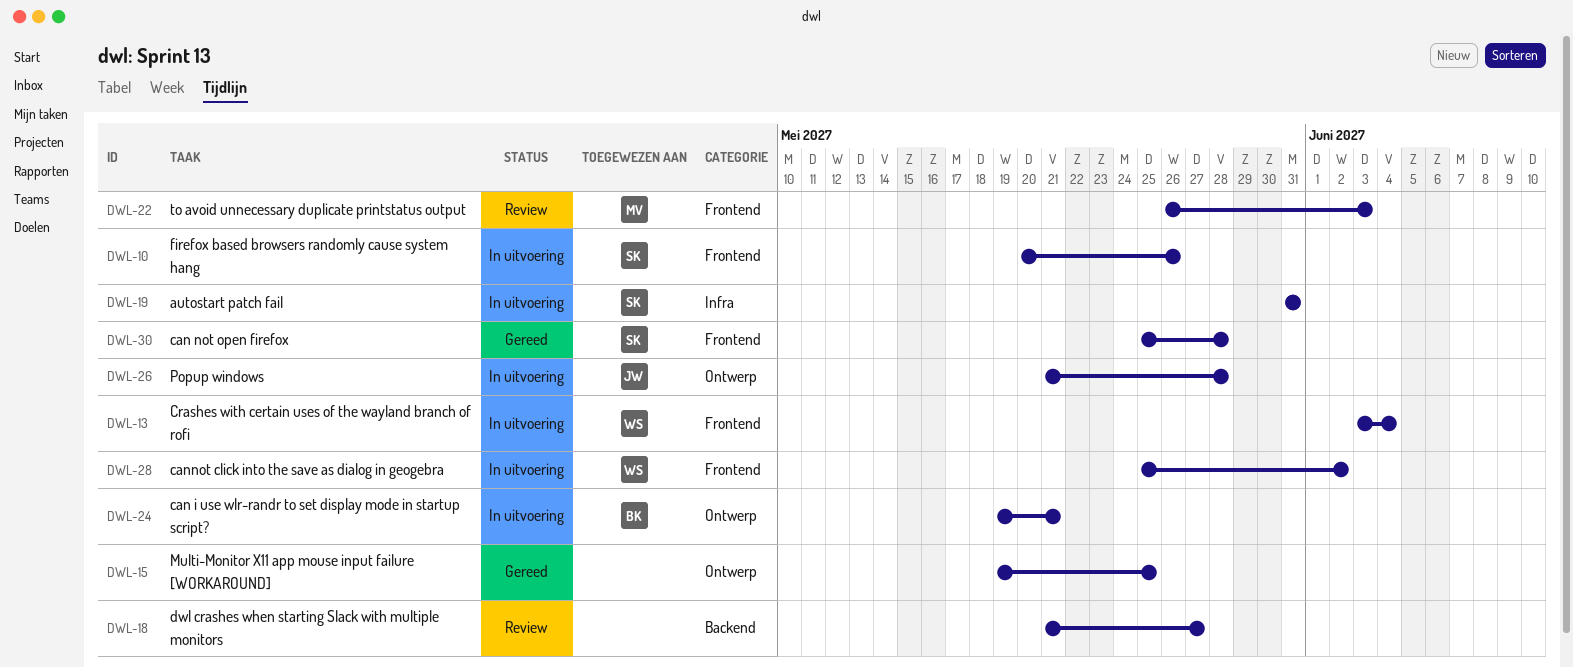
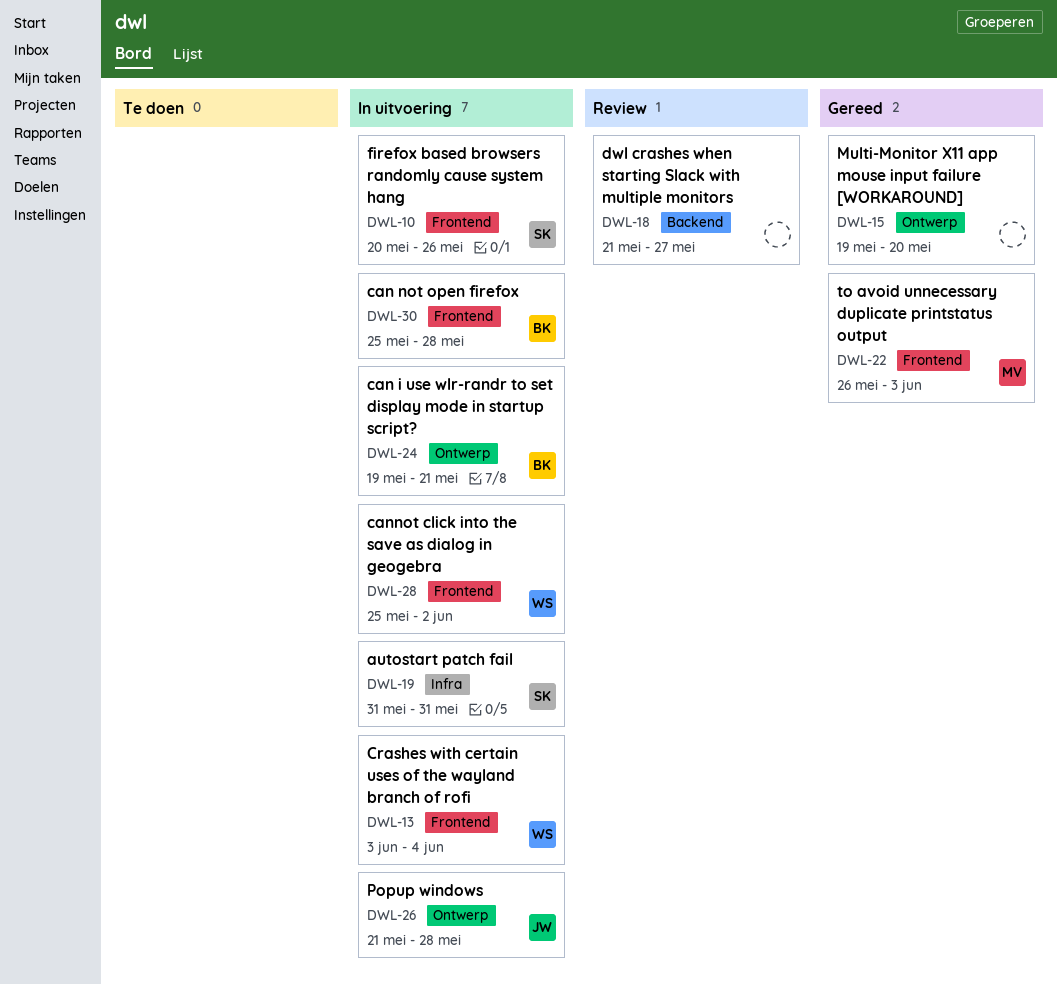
DWL-15, due: May 25 -> May 20
DWL-22, status: Review -> Gereed
DWL-30, status: Gereed -> In uitvoering
DWL-30, owner: SK -> BK

